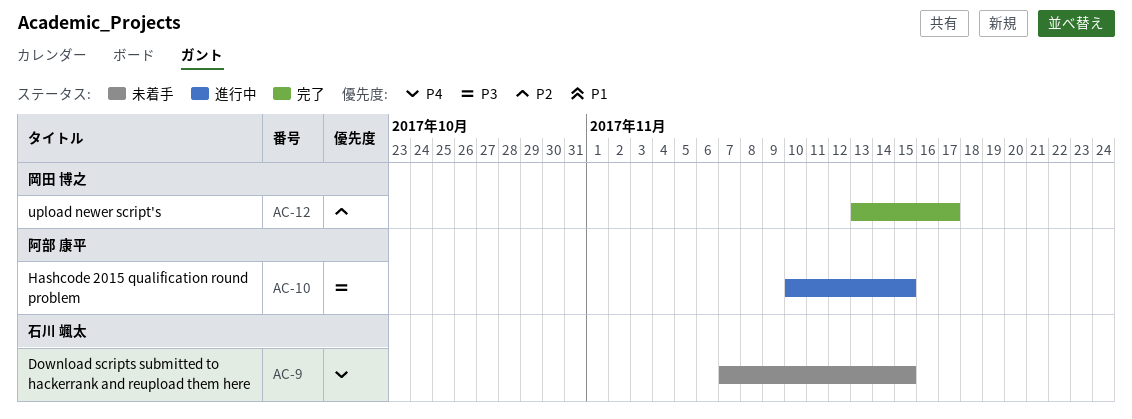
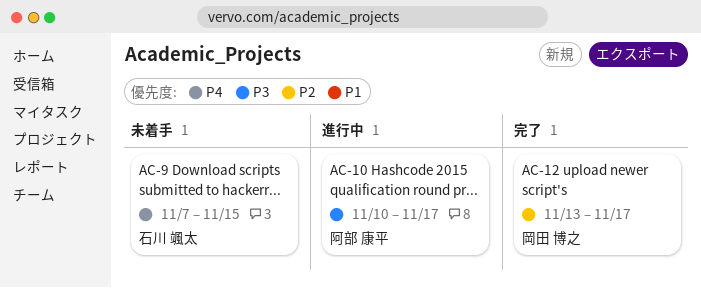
AC-10, due: Nov 15 -> Nov 17

